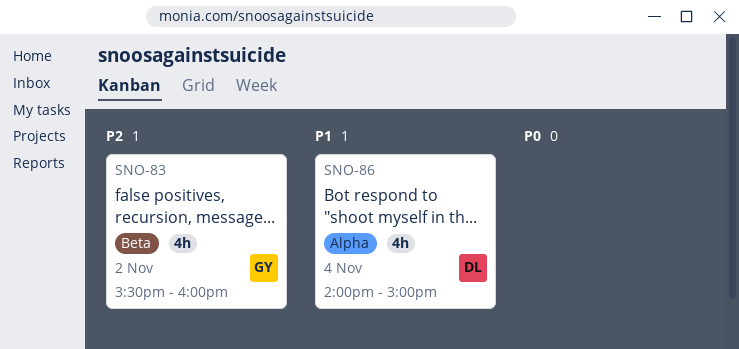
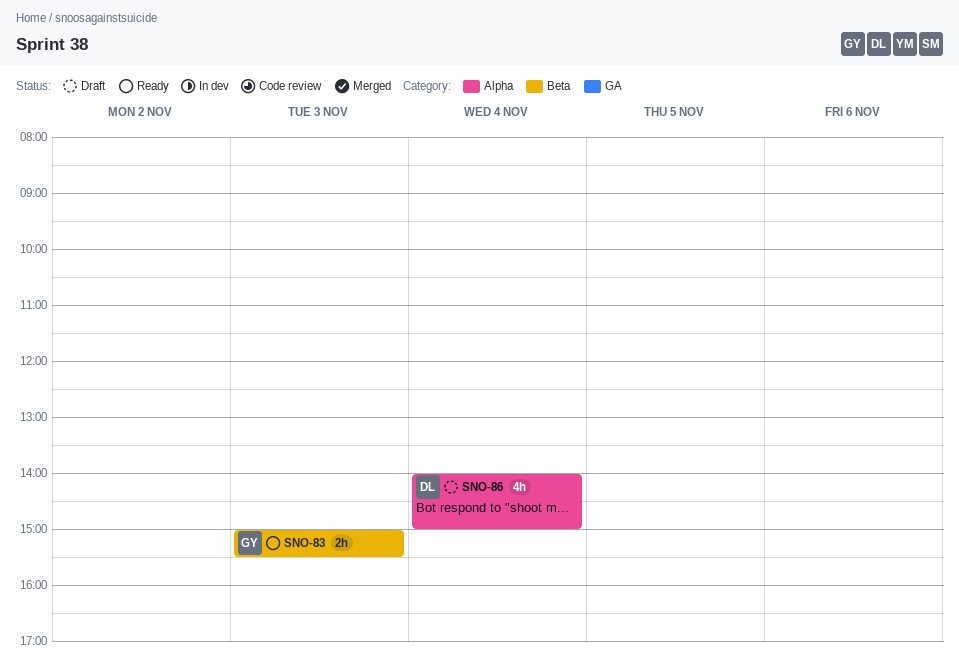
SNO-83, estimate: 4h -> 2h
SNO-83, day: Nov 2 -> Nov 3
SNO-83, begins: 15:30 -> 15:00
SNO-83, ends: 16:00 -> 15:30

